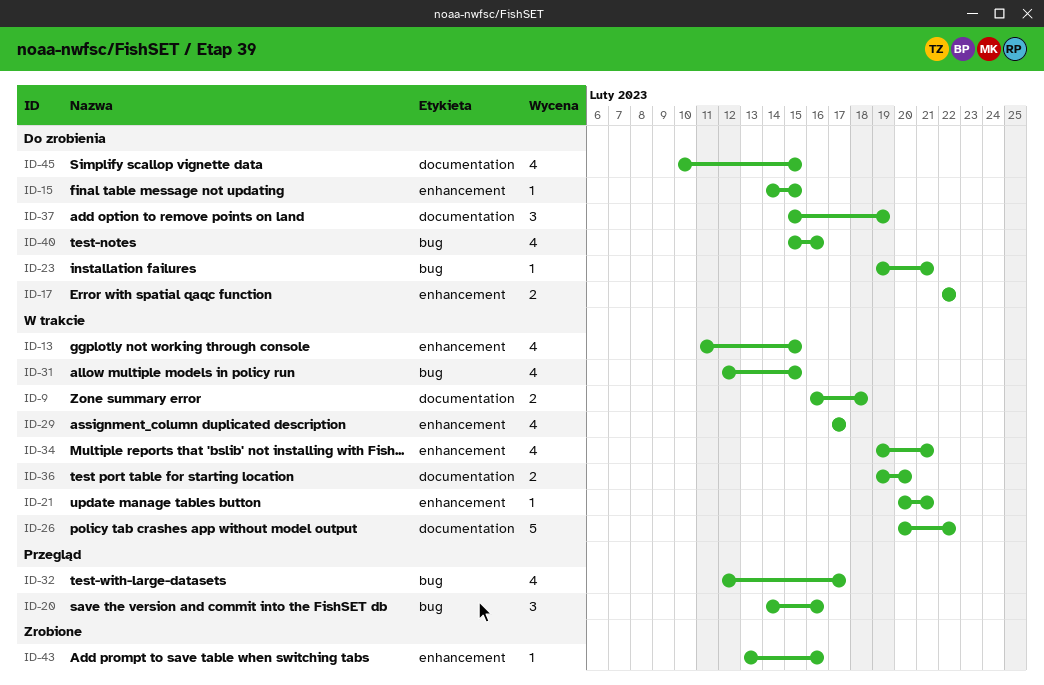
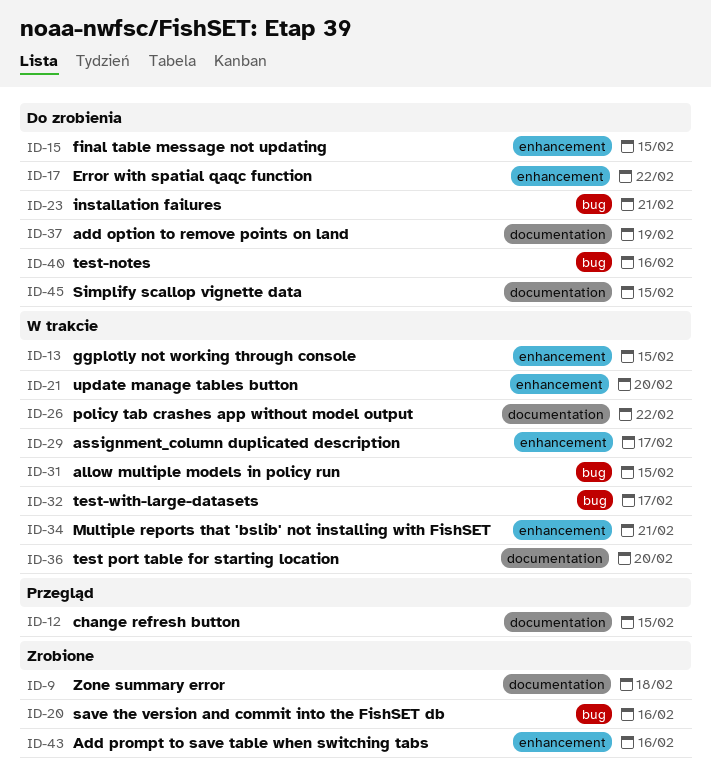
ID-9, status: W trakcie -> Zrobione
ID-12: none -> present
ID-20, status: Przegląd -> Zrobione
ID-21, due: Feb 21 -> Feb 20
ID-32, status: Przegląd -> W trakcie

